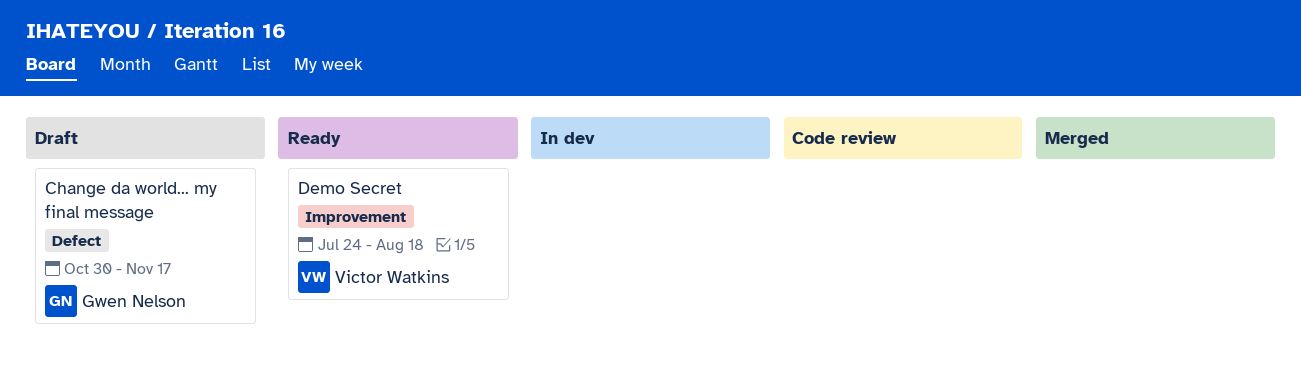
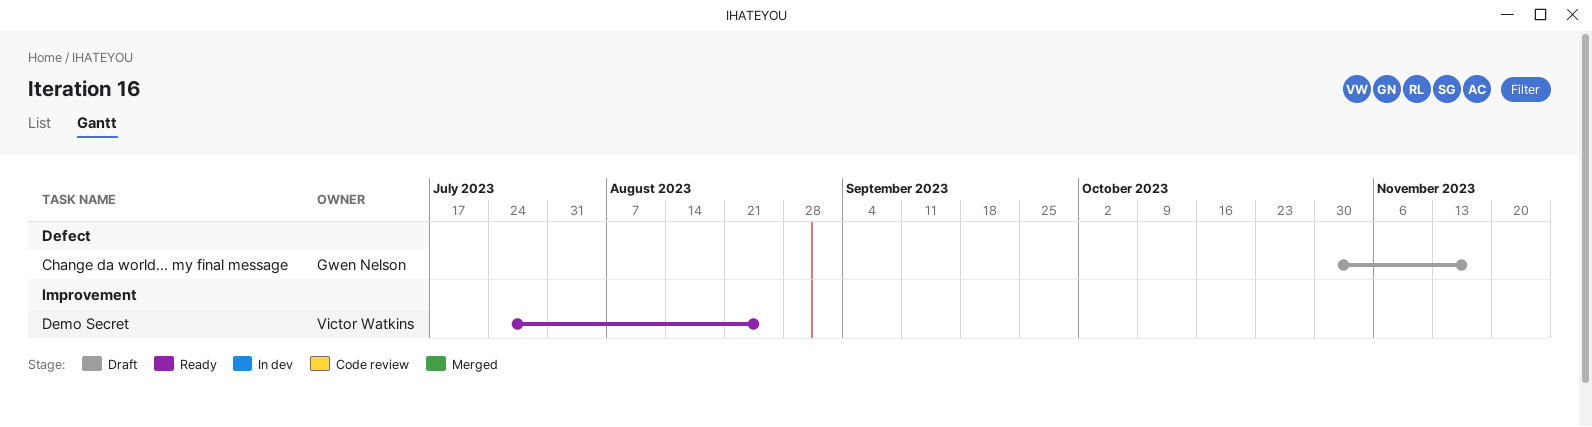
Demo Secret, due: Aug 18 -> Aug 25

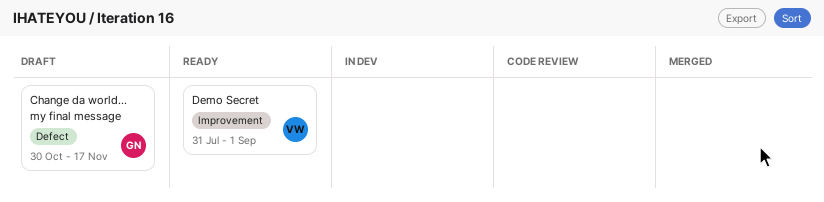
Demo Secret, start: Jul 24 -> Jul 31
Demo Secret, due: Aug 25 -> Sep 1

